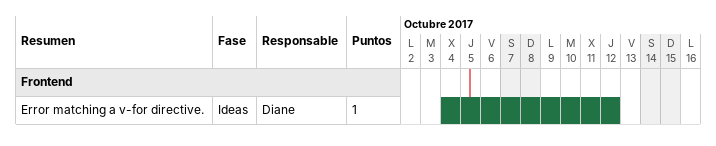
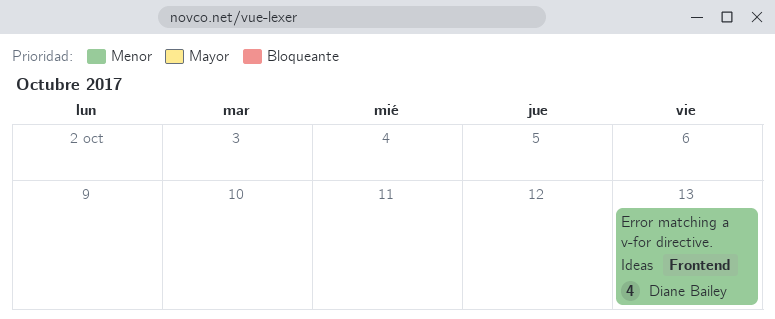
Error matching a v-for directive., estimate: 1 -> 4
Error matching a v-for directive., due: Oct 12 -> Oct 13

